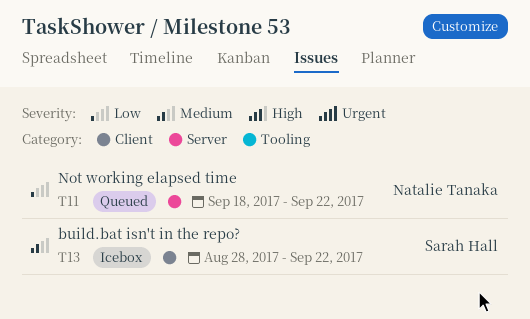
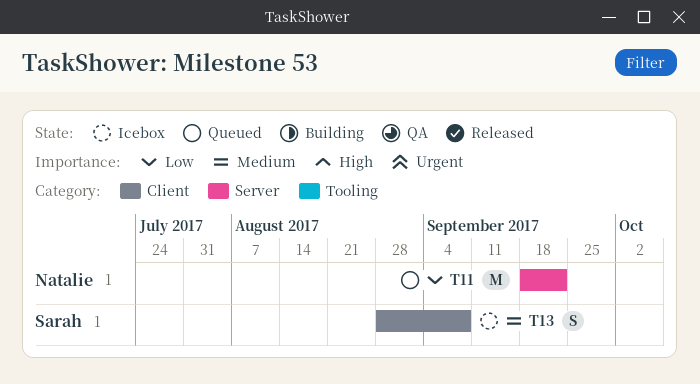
T13, due: Sep 22 -> Sep 8

